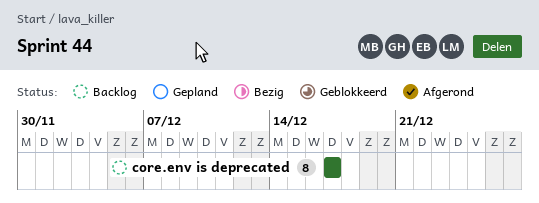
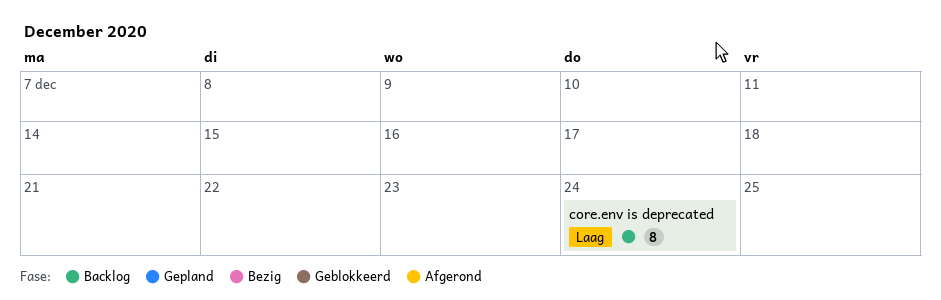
core.env is deprecated, due: Dec 17 -> Dec 24

